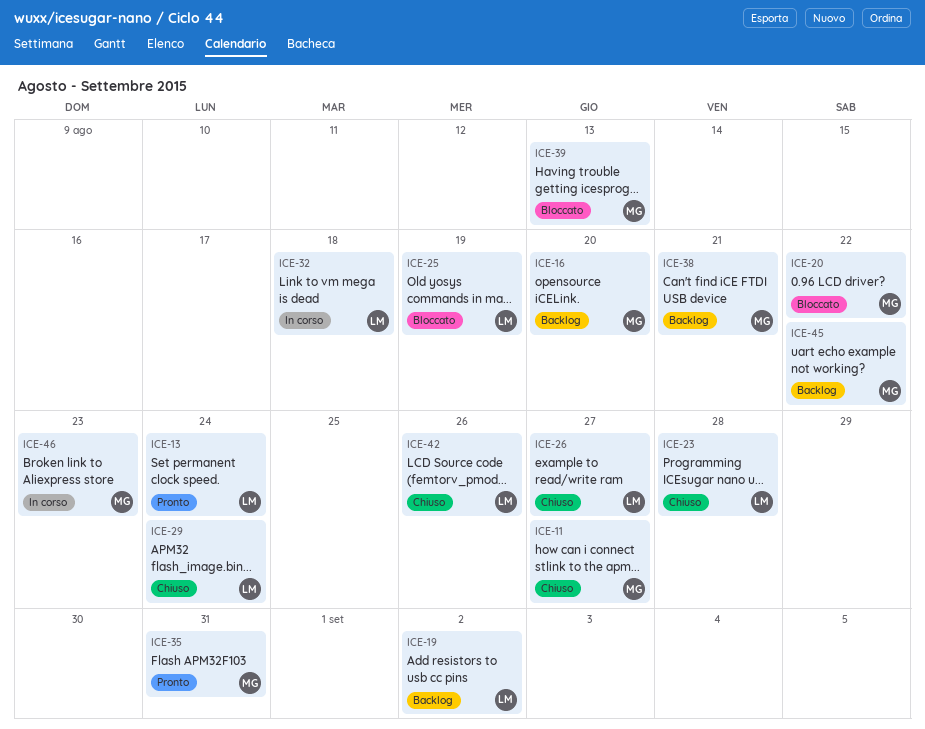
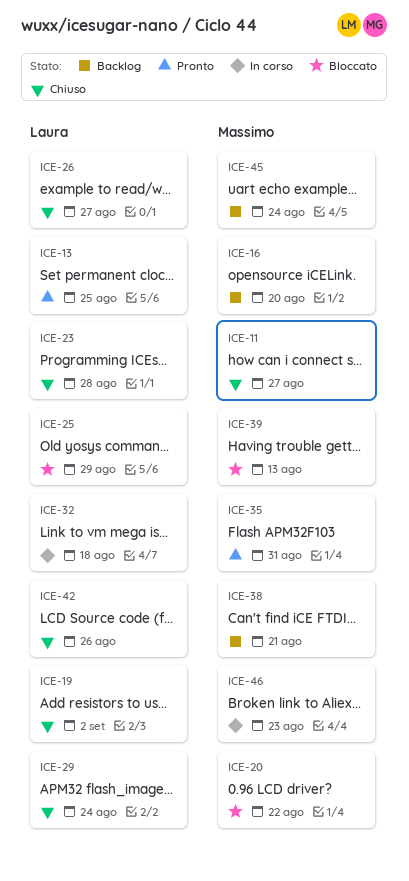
ICE-13, due: Aug 24 -> Aug 25
ICE-19, status: Backlog -> Chiuso
ICE-25, due: Aug 19 -> Aug 29
ICE-45, due: Aug 22 -> Aug 24

